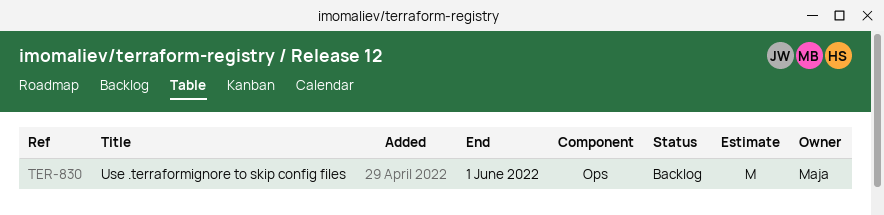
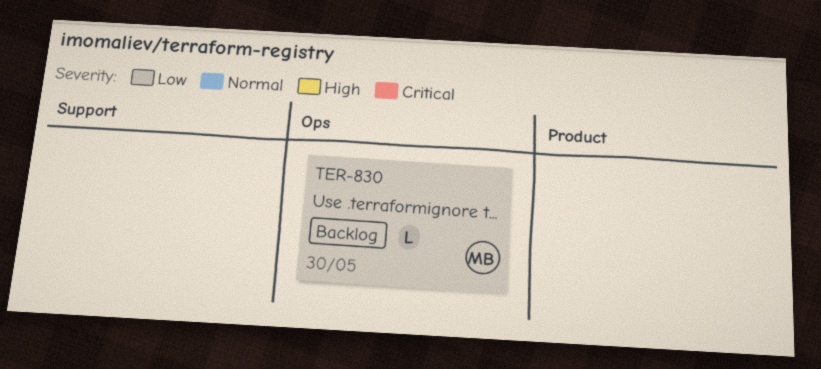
TER-830, estimate: M -> L
TER-830, due: Jun 1 -> May 30

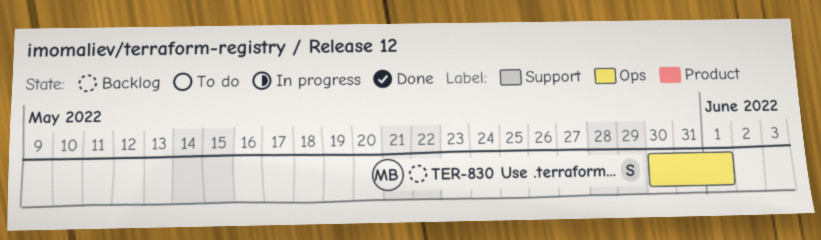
TER-830, estimate: L -> S
TER-830, due: May 30 -> Jun 1

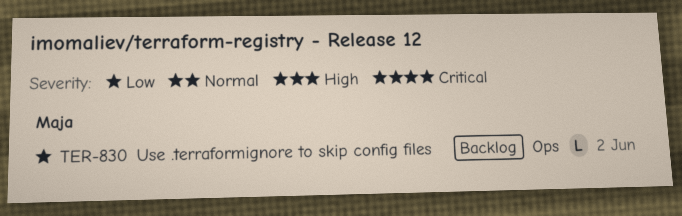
TER-830, estimate: S -> L
TER-830, due: Jun 1 -> Jun 2

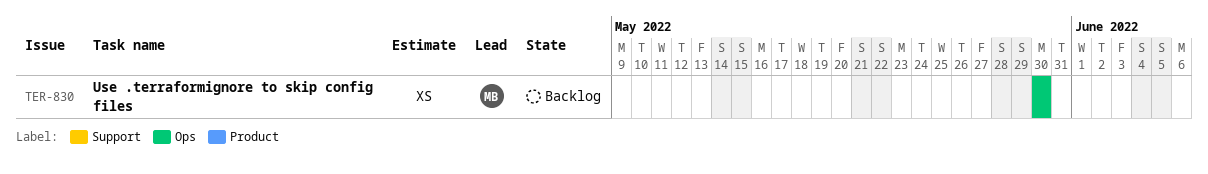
TER-830, estimate: L -> XS
TER-830, due: Jun 2 -> May 30

